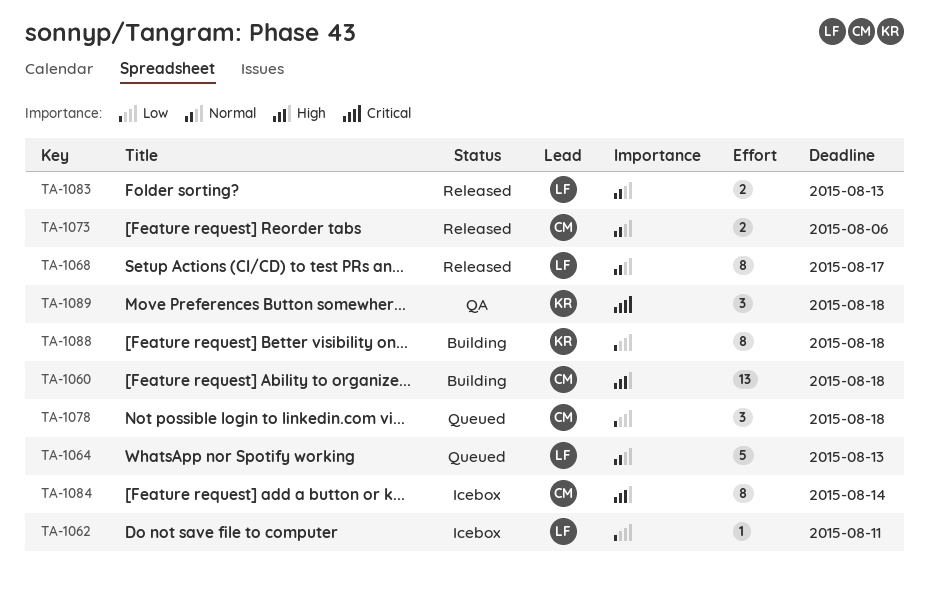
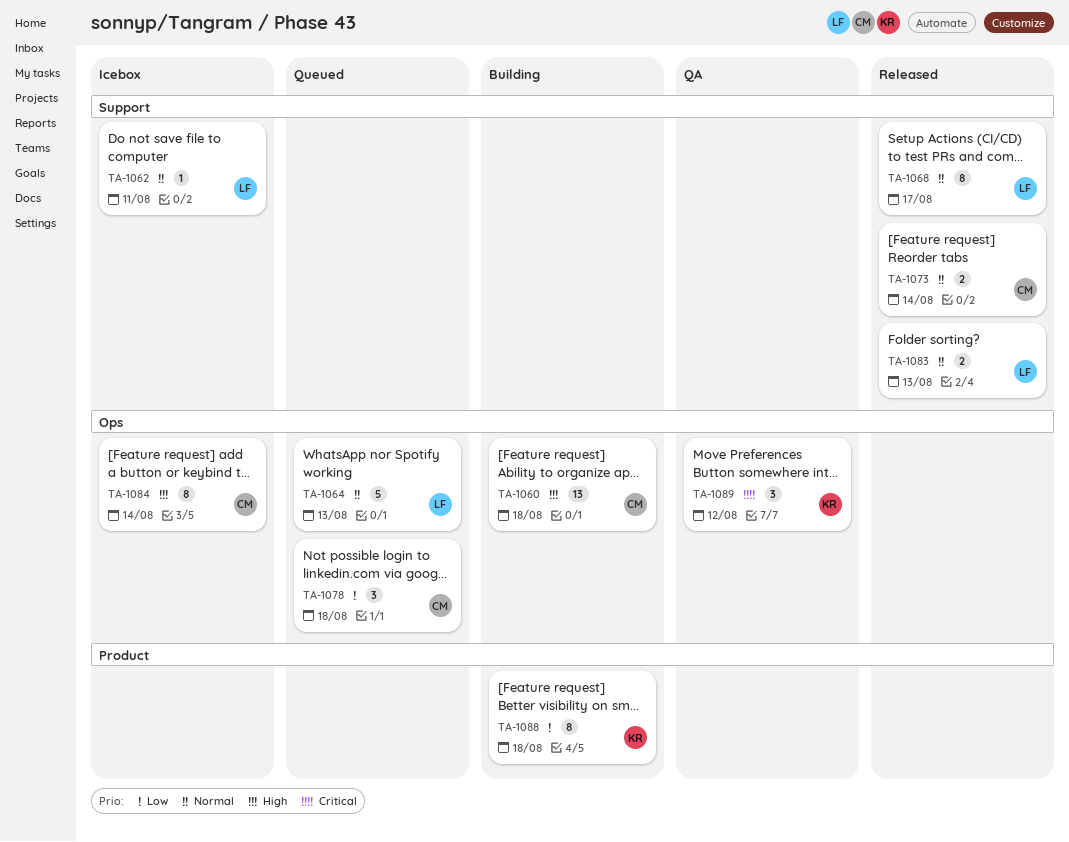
TA-1062, priority: Low -> Normal
TA-1073, due: Aug 6 -> Aug 14
TA-1089, due: Aug 18 -> Aug 12

